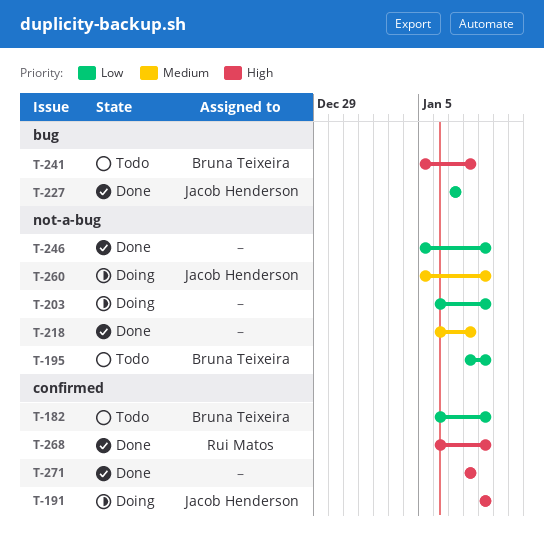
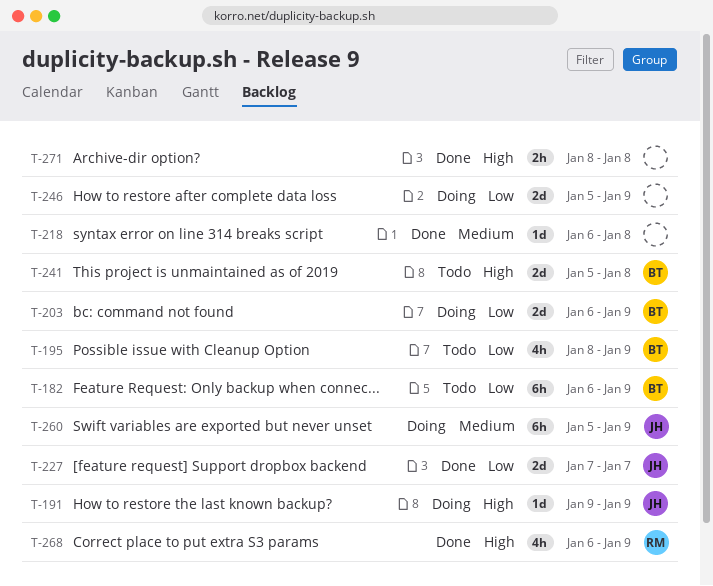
T-203, owner: none -> Bruna Teixeira
T-246, status: Done -> Doing

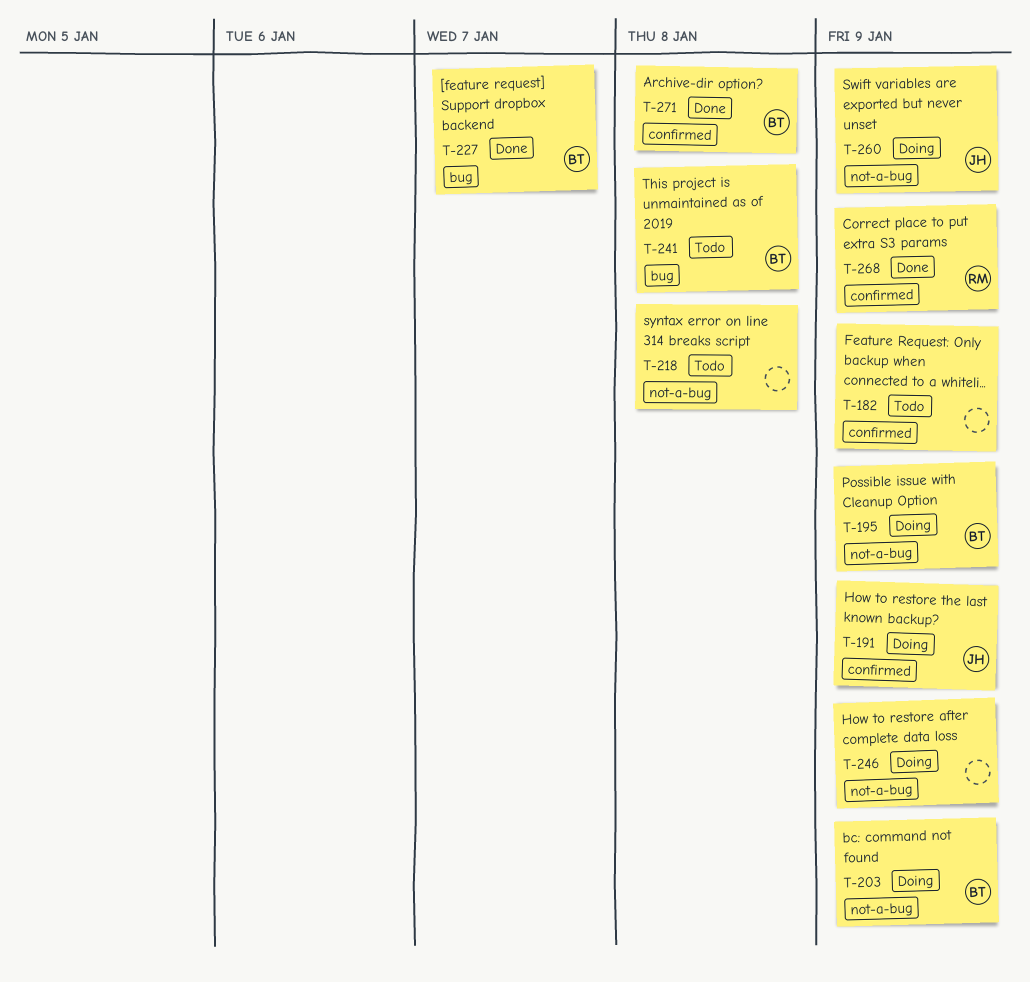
T-182, owner: BT -> none
T-195, status: Todo -> Doing
T-218, status: Done -> Todo
T-227, owner: JH -> BT
T-271, owner: none -> BT

